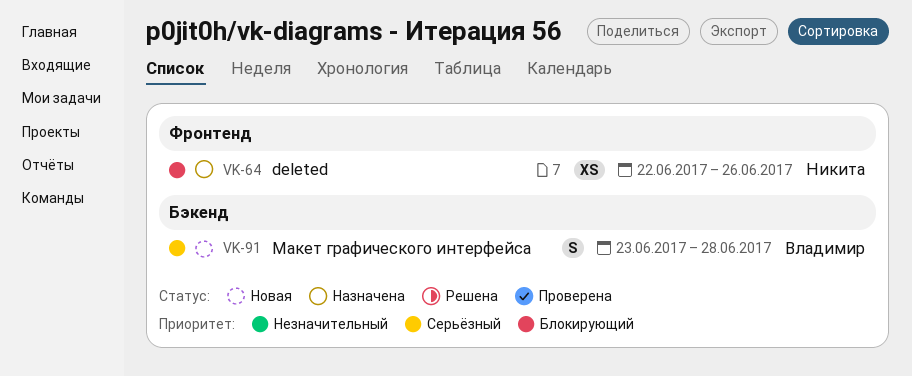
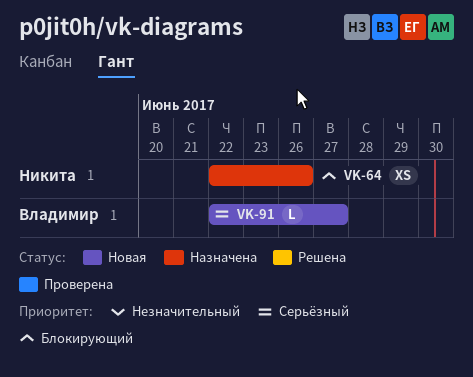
VK-91, estimate: S -> L
VK-91, start: Jun 23 -> Jun 22
VK-91, due: Jun 28 -> Jun 27

